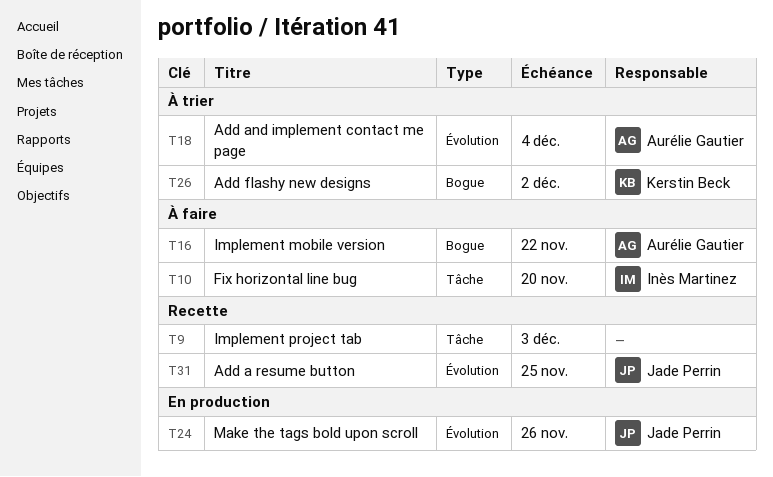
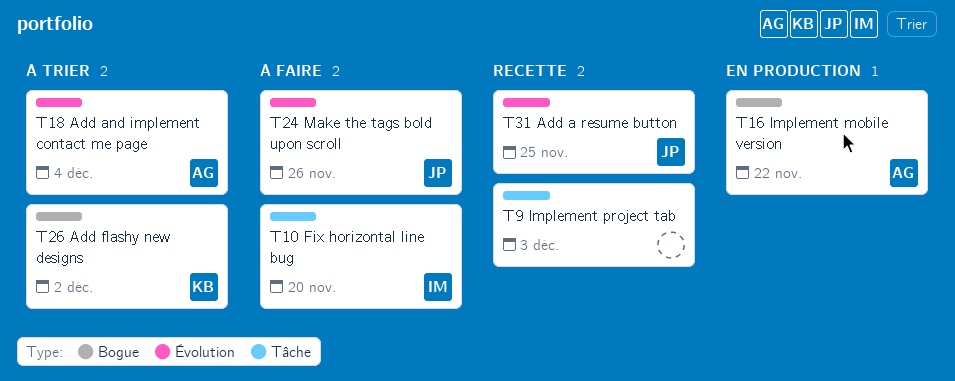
T16, status: À faire -> En production
T24, status: En production -> À faire

